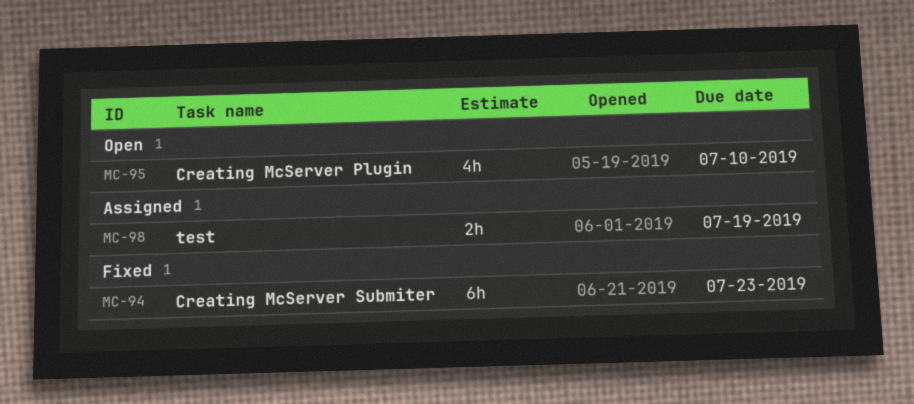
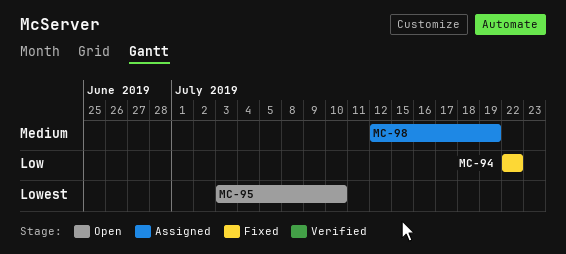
MC-94, due: Jul 23 -> Jul 22

